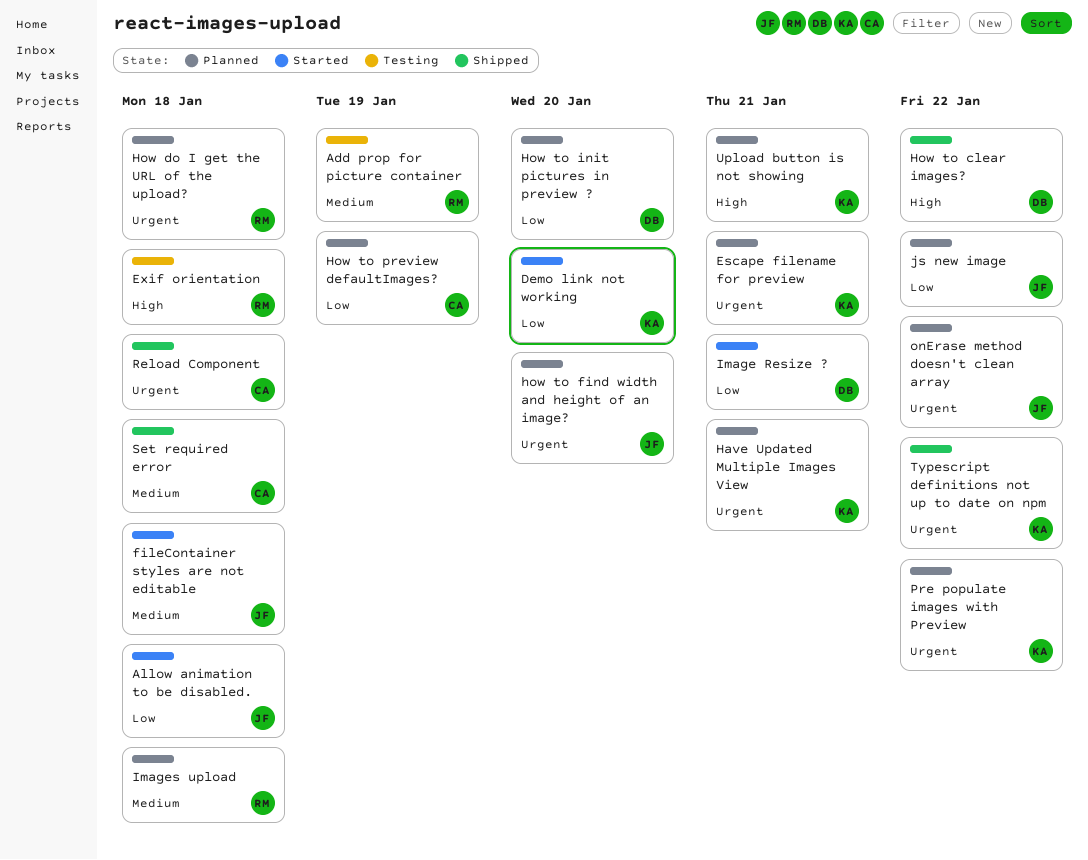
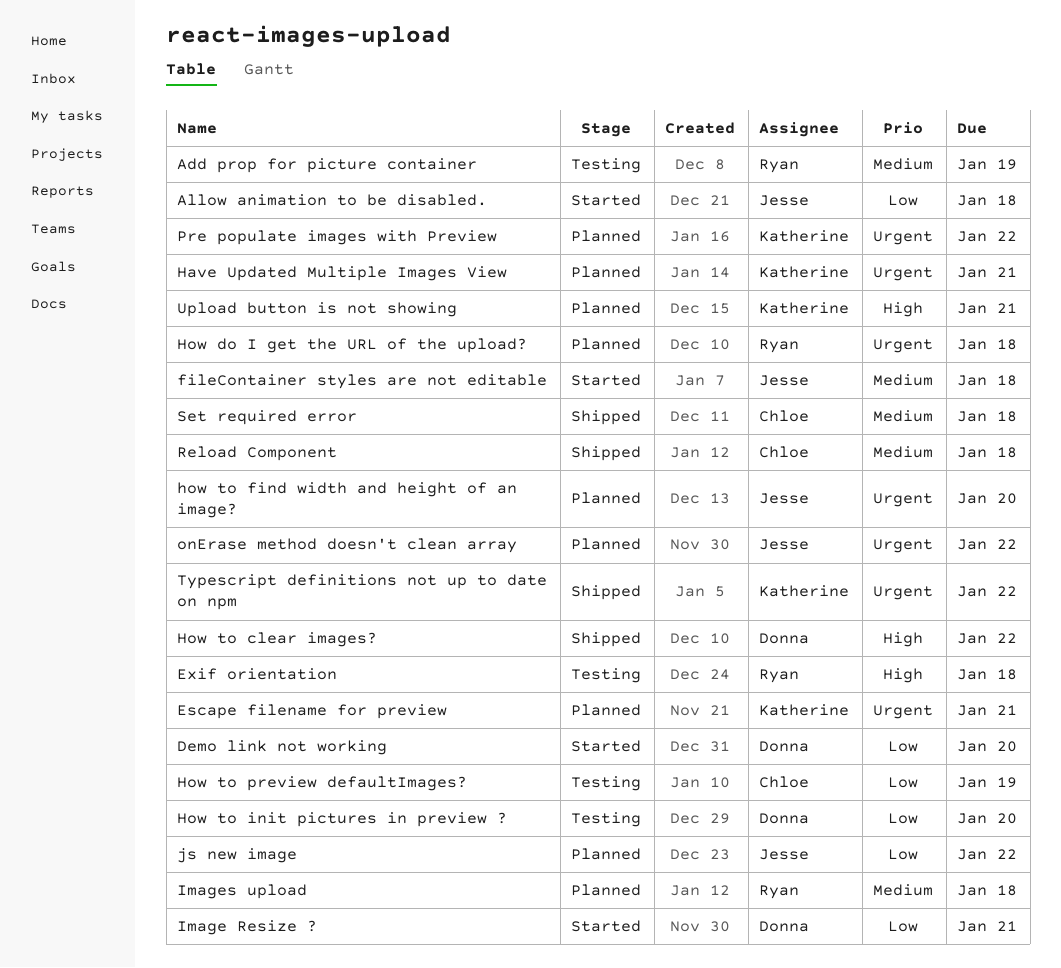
Demo link not working, owner: Katherine -> Donna
How to init pictures in preview ?, status: Planned -> Testing
How to preview defaultImages?, status: Planned -> Testing
Reload Component, priority: Urgent -> Medium

